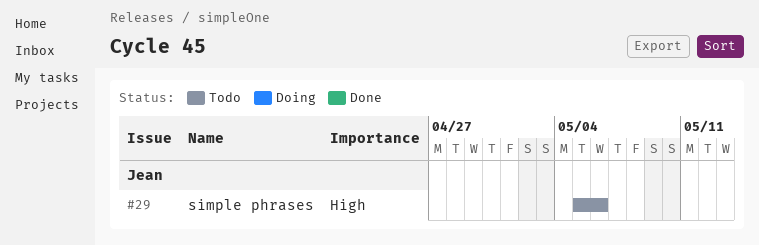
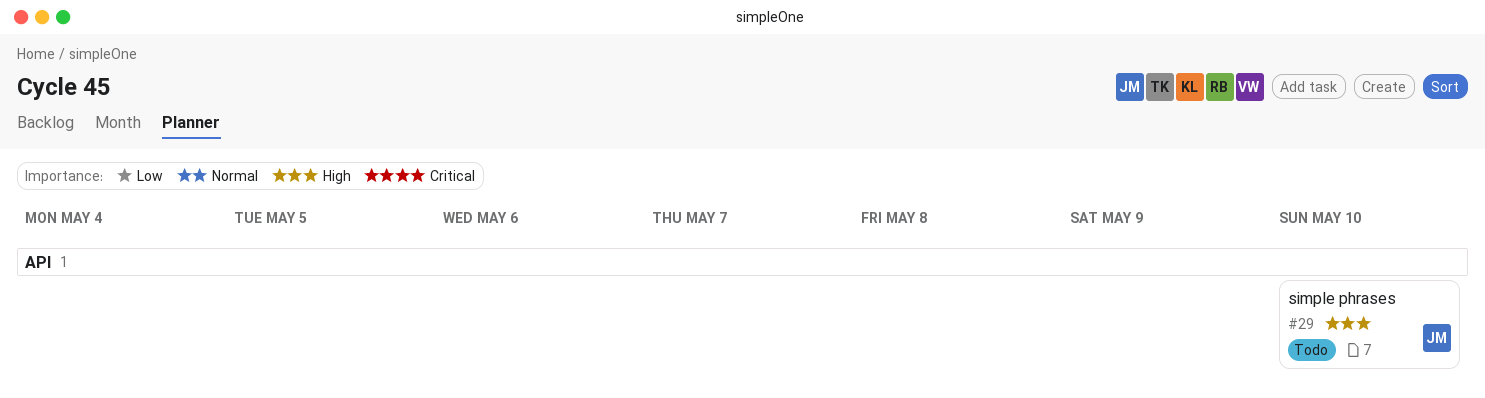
#29, due: May 6 -> May 10

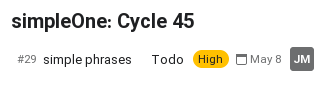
#29, due: May 10 -> May 8

